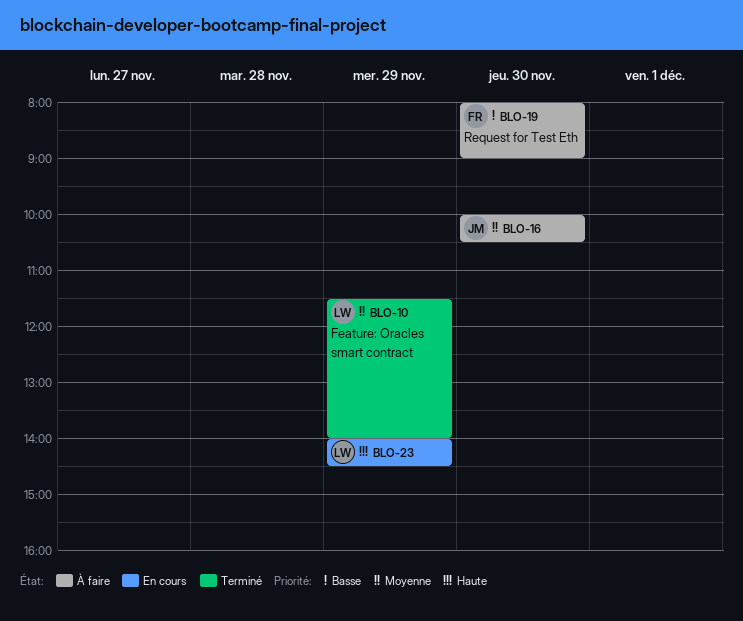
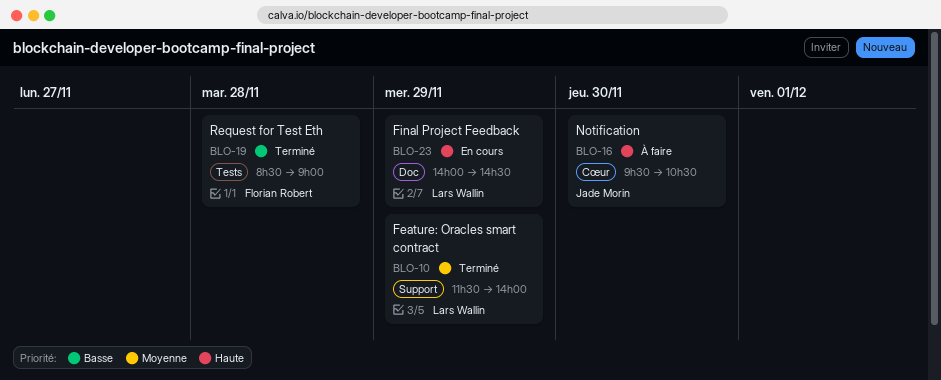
BLO-16, priority: Moyenne -> Haute
BLO-16, begins: 10:00 -> 09:30
BLO-19, status: À faire -> Terminé
BLO-19, day: Nov 30 -> Nov 28
BLO-19, begins: 08:00 -> 08:30

